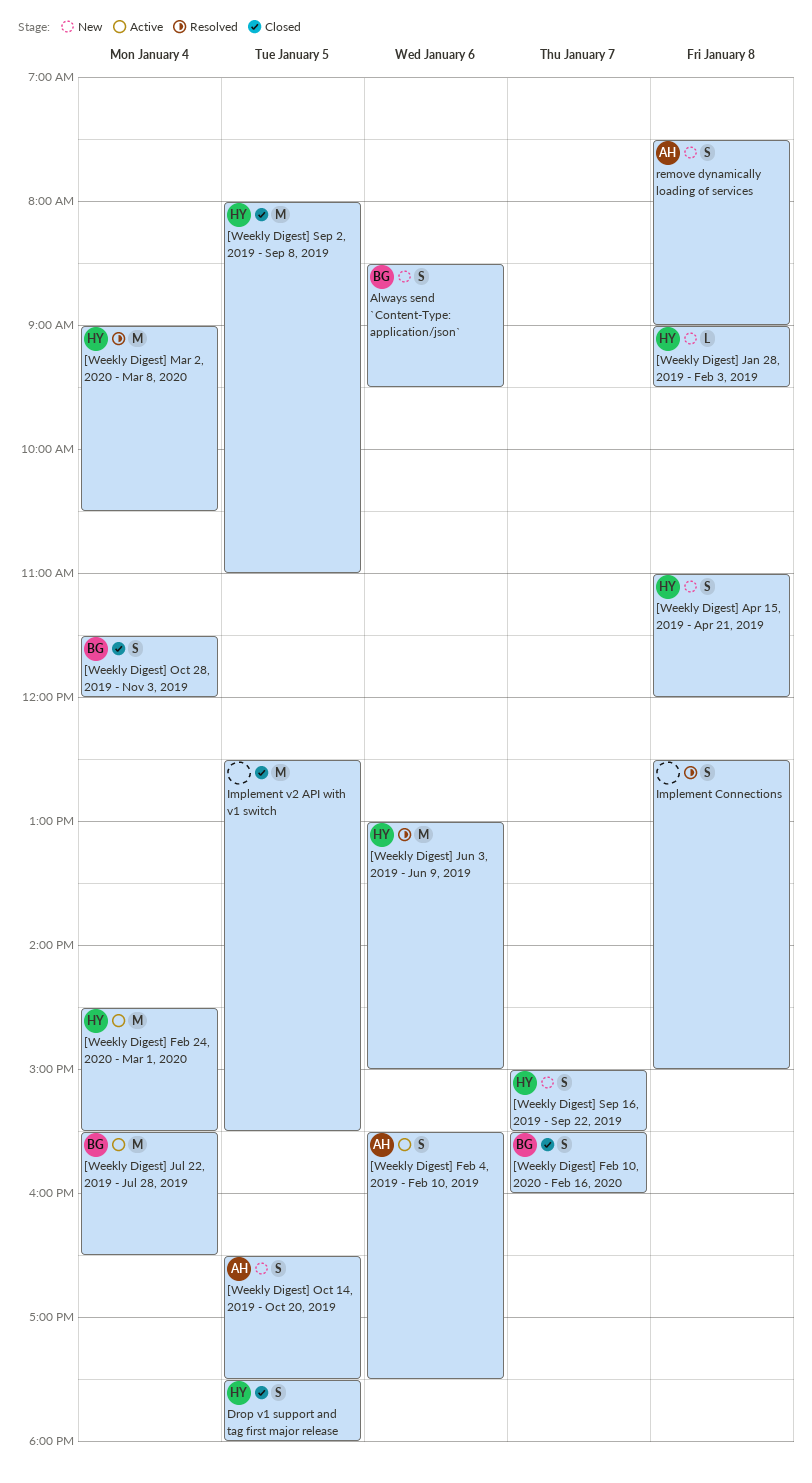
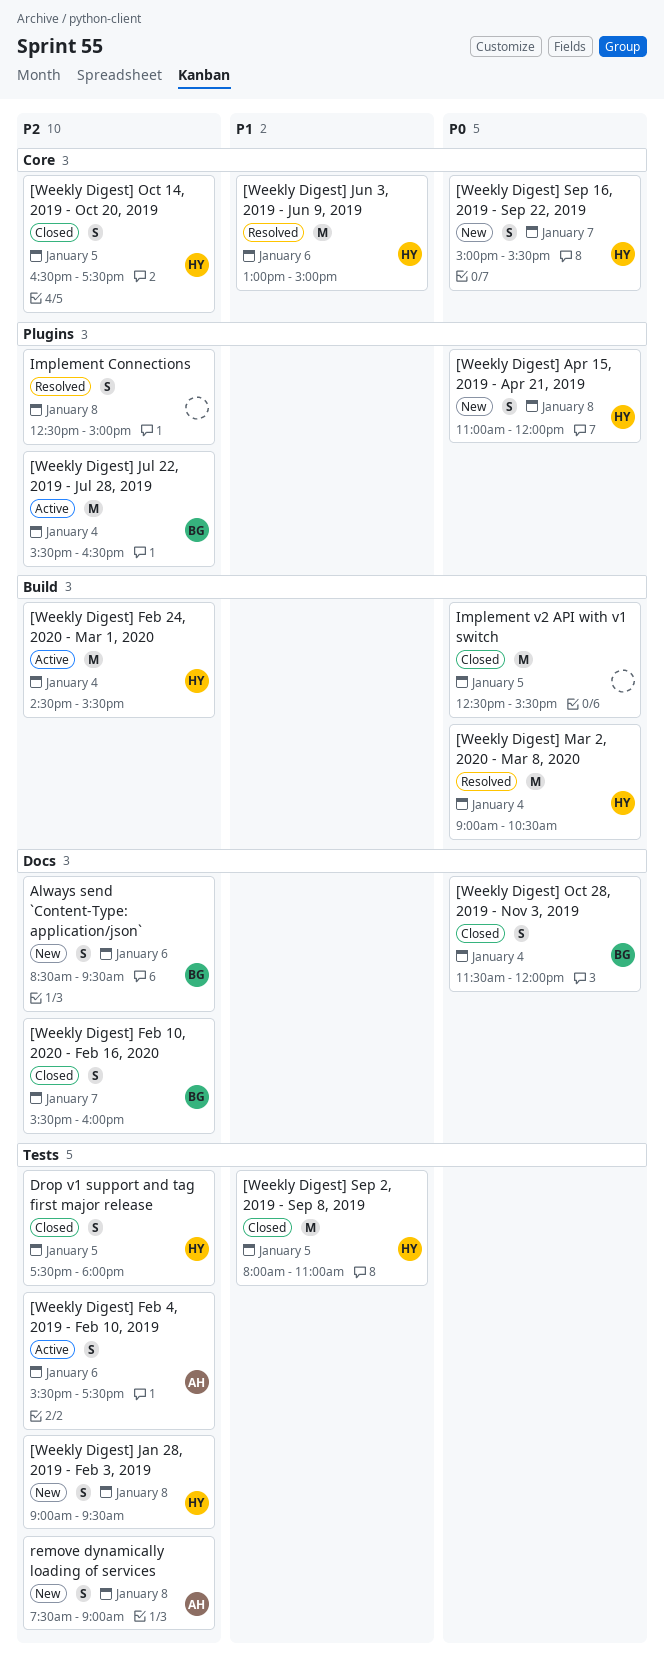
[Weekly Digest] Jan 28, 2019 - Feb 3, 2019, estimate: L -> S
[Weekly Digest] Oct 14, 2019 - Oct 20, 2019, status: New -> Closed
[Weekly Digest] Oct 14, 2019 - Oct 20, 2019, owner: AH -> HY

